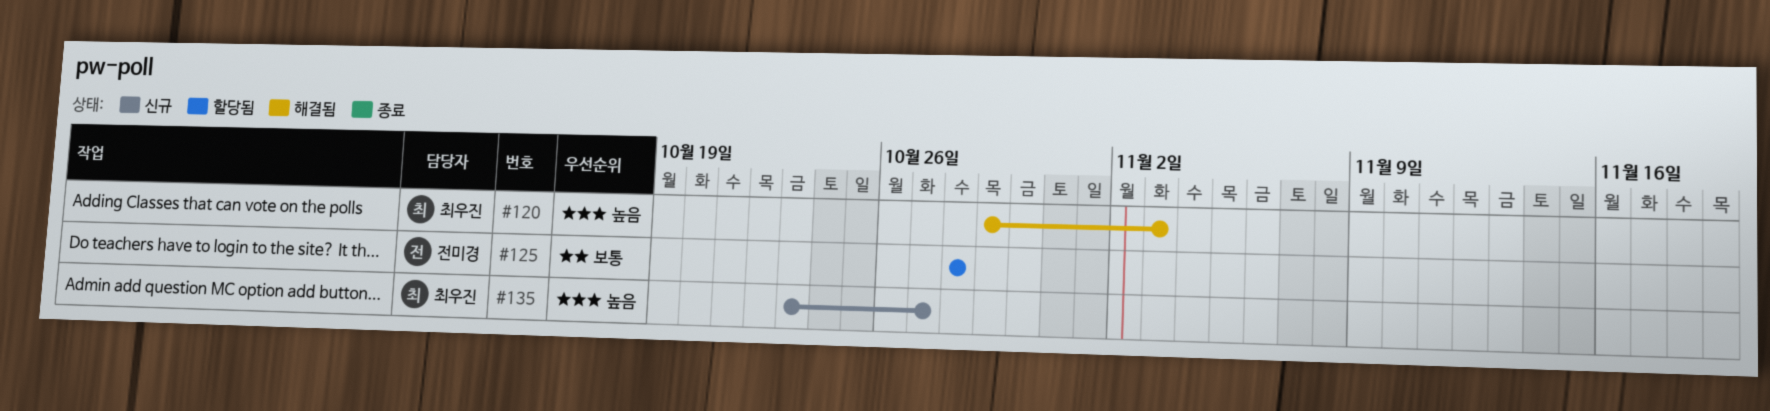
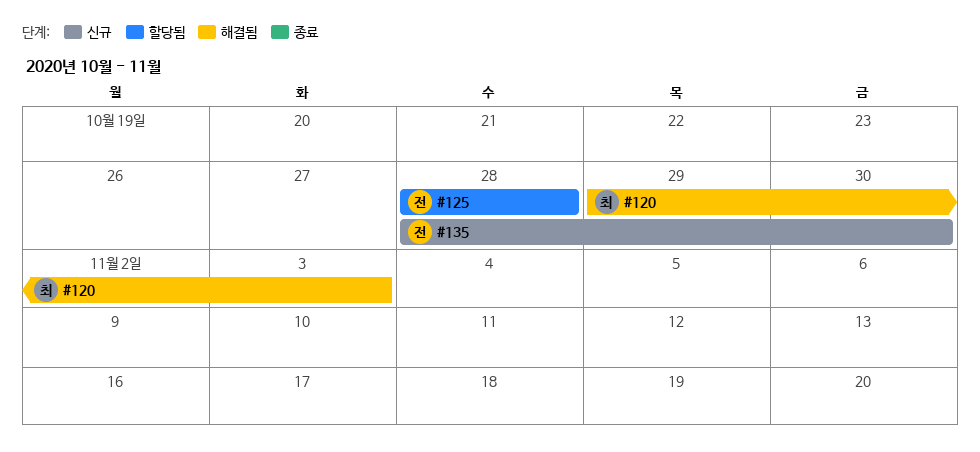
#135, owner: 최우진 -> 전미경
#135, start: Oct 23 -> Oct 28
#135, due: Oct 27 -> Oct 30

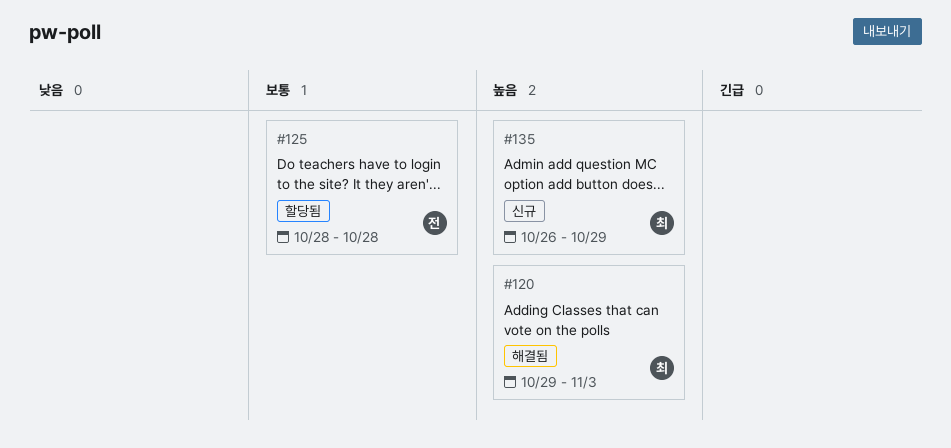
#135, owner: 전 -> 최
#135, start: Oct 28 -> Oct 26
#135, due: Oct 30 -> Oct 29

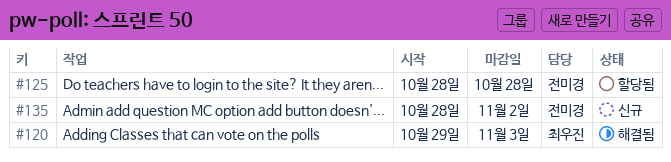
#135, owner: 최우진 -> 전미경
#135, start: Oct 26 -> Oct 28
#135, due: Oct 29 -> Nov 2

